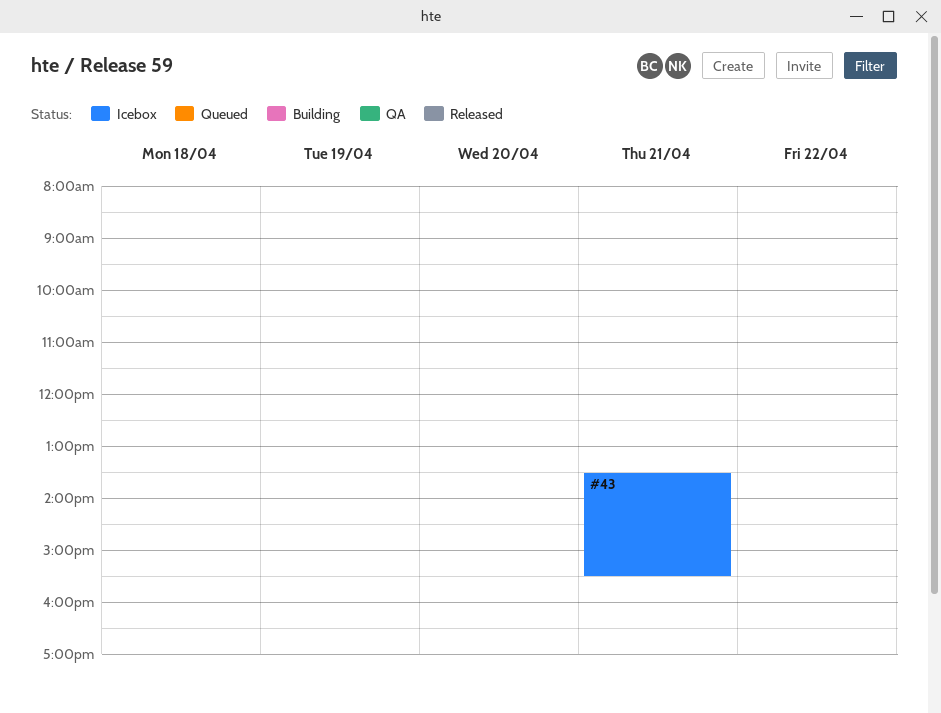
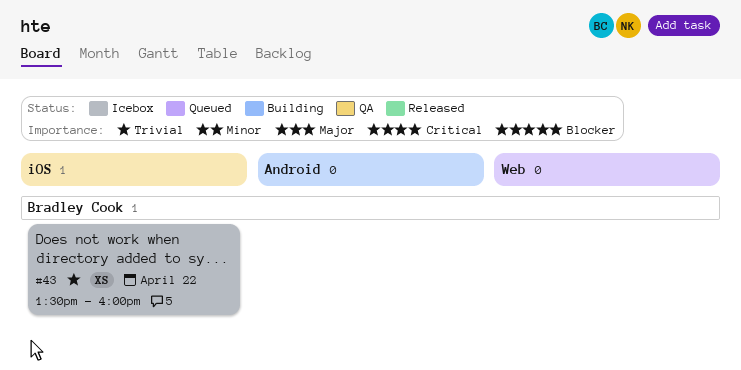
#43, day: Apr 21 -> Apr 22
#43, ends: 15:30 -> 16:00

